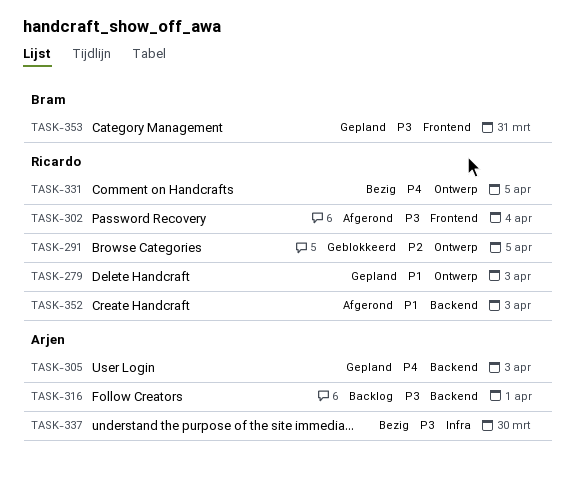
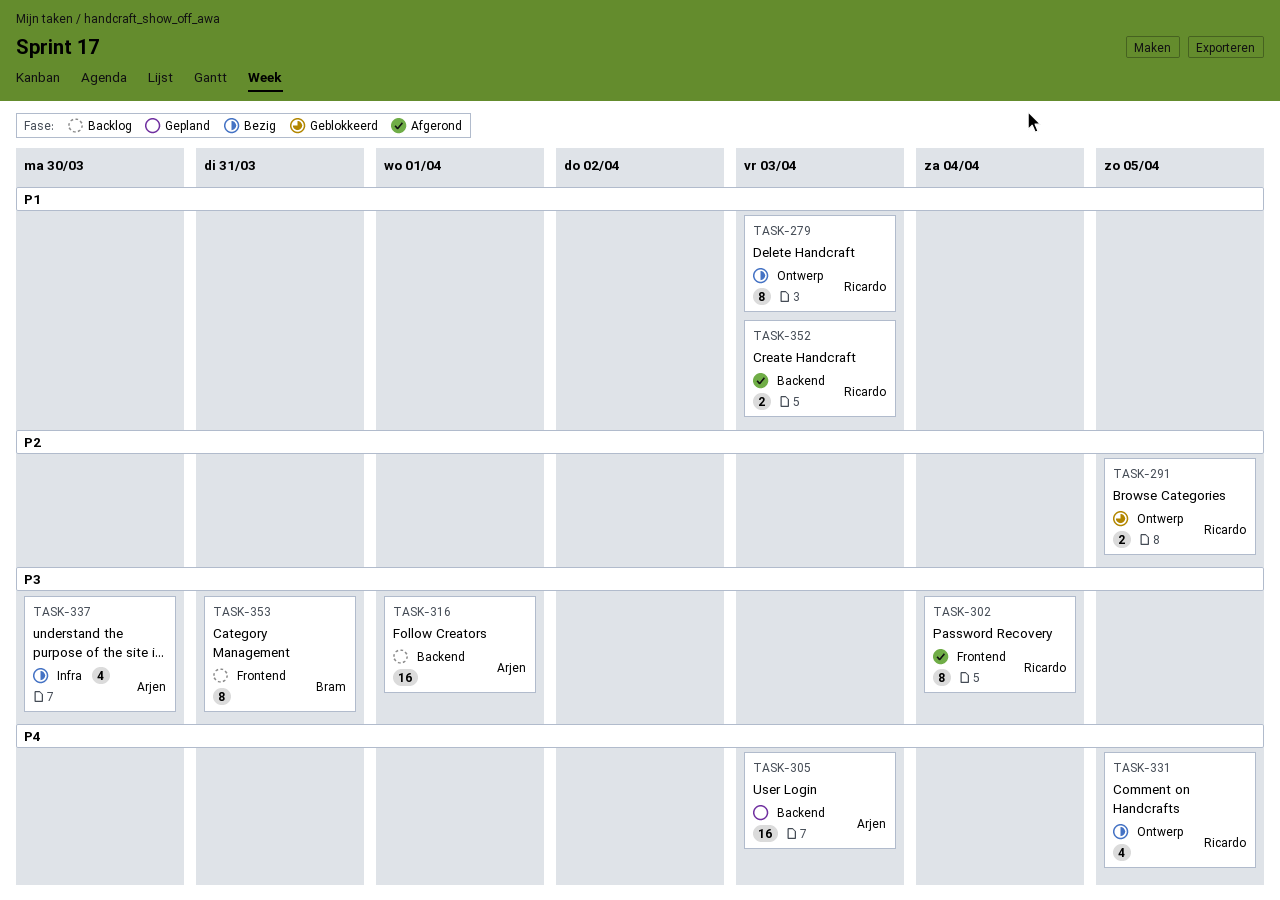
TASK-279, status: Gepland -> Bezig
TASK-353, status: Gepland -> Backlog

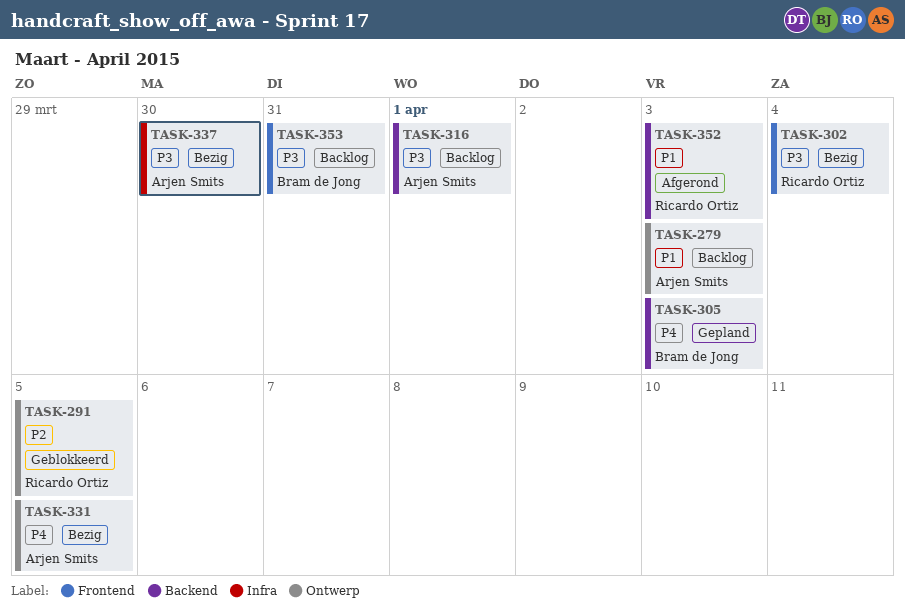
TASK-279, status: Bezig -> Backlog
TASK-279, owner: Ricardo Ortiz -> Arjen Smits
TASK-302, status: Afgerond -> Bezig
TASK-305, owner: Arjen Smits -> Bram de Jong
TASK-331, owner: Ricardo Ortiz -> Arjen Smits

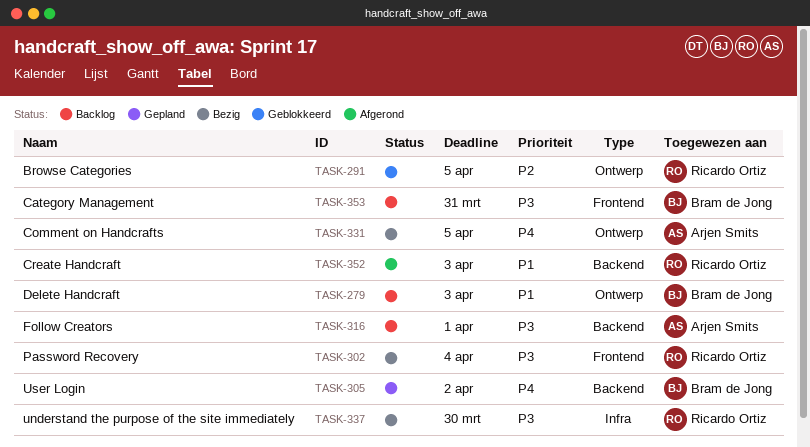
TASK-279, owner: Arjen Smits -> Bram de Jong
TASK-305, due: Apr 3 -> Apr 2
TASK-337, owner: Arjen Smits -> Ricardo Ortiz

